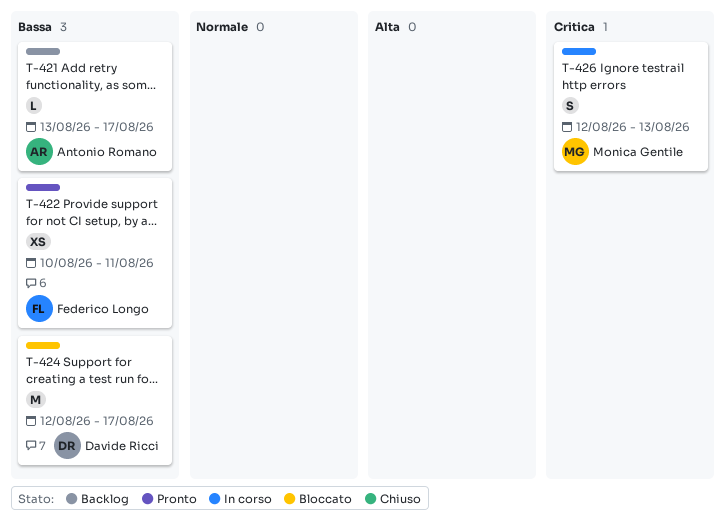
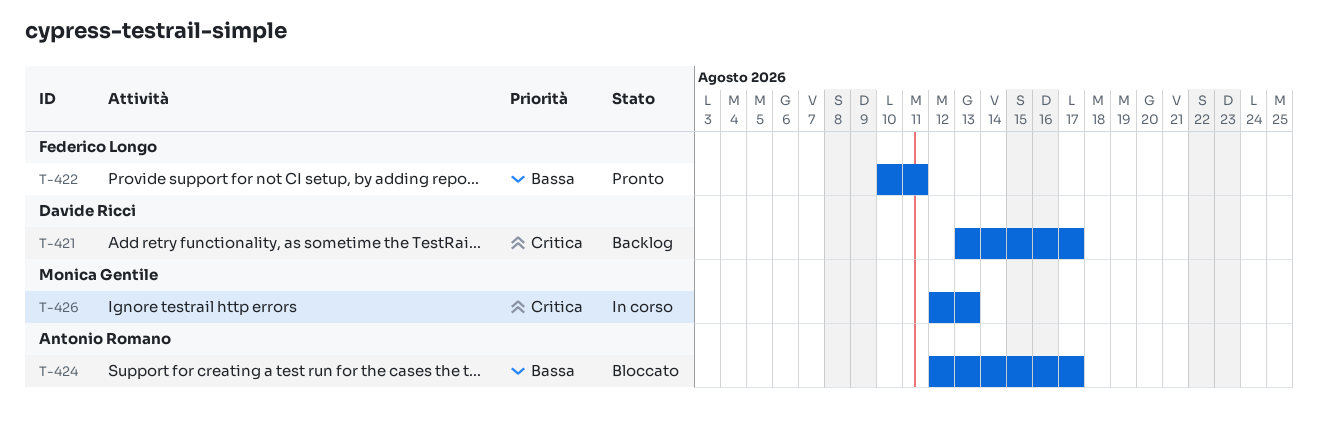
T-421, owner: Antonio Romano -> Davide Ricci
T-421, priority: Bassa -> Critica
T-424, owner: Davide Ricci -> Antonio Romano

